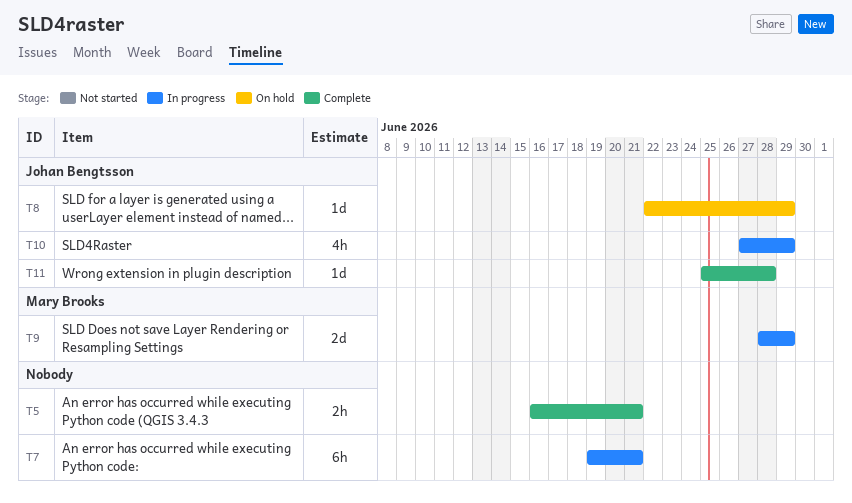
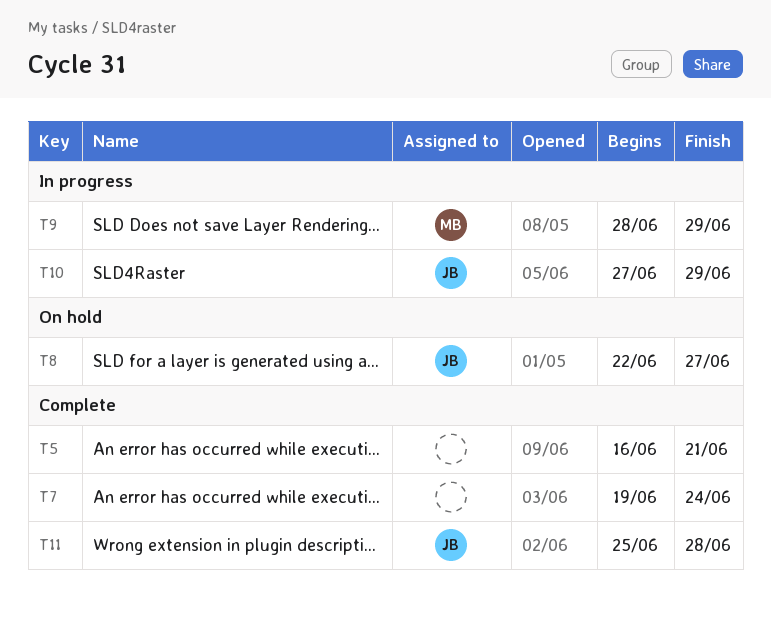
T7, status: In progress -> Complete
T7, due: Jun 21 -> Jun 24
T8, due: Jun 29 -> Jun 27

